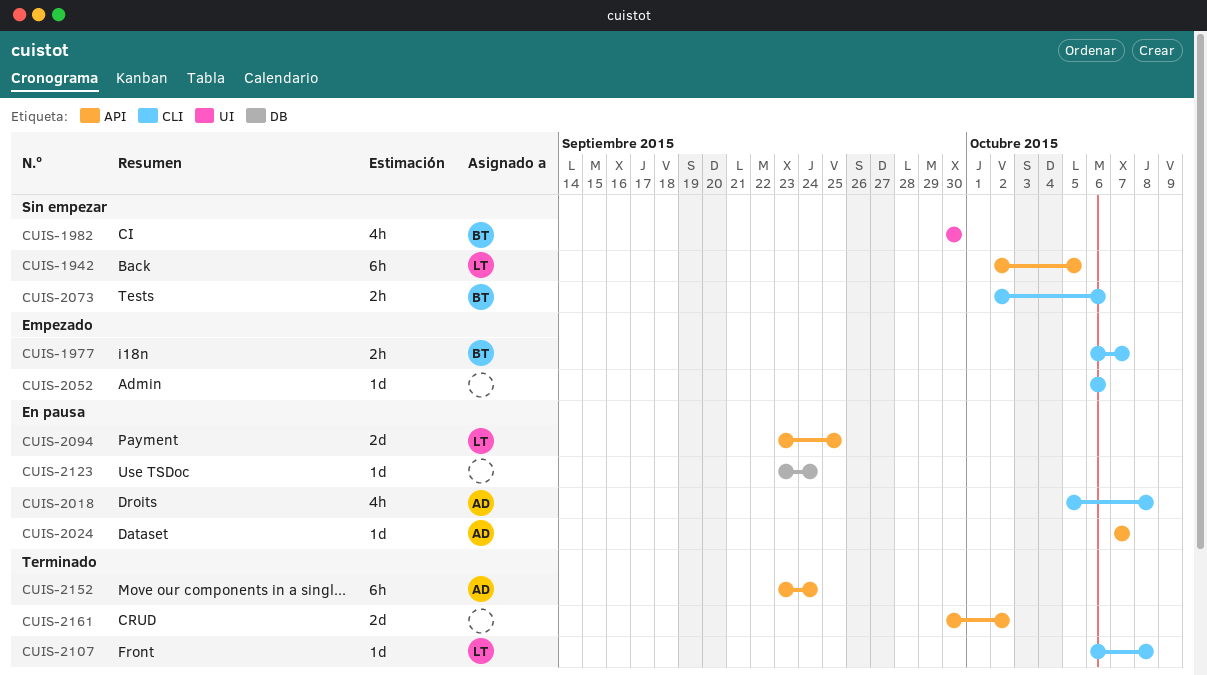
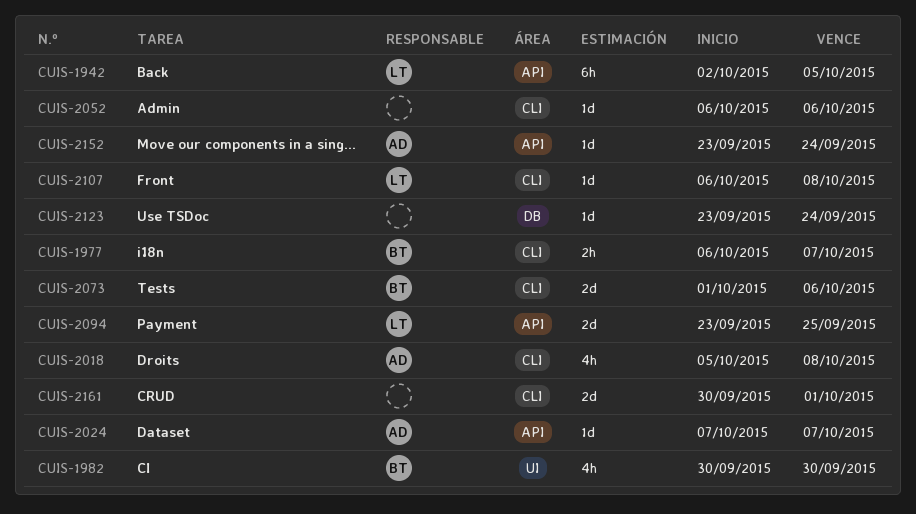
CUIS-2073, estimate: 2h -> 2d
CUIS-2073, start: Oct 2 -> Oct 1
CUIS-2152, estimate: 6h -> 1d
CUIS-2161, label: API -> CLI
CUIS-2161, due: Oct 2 -> Oct 1

